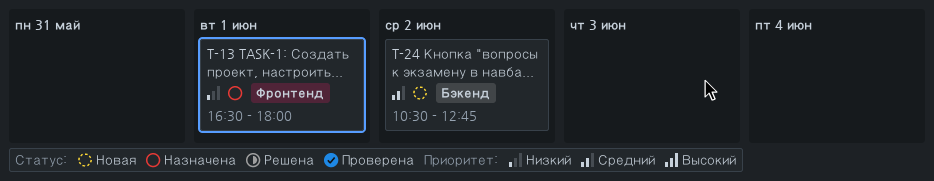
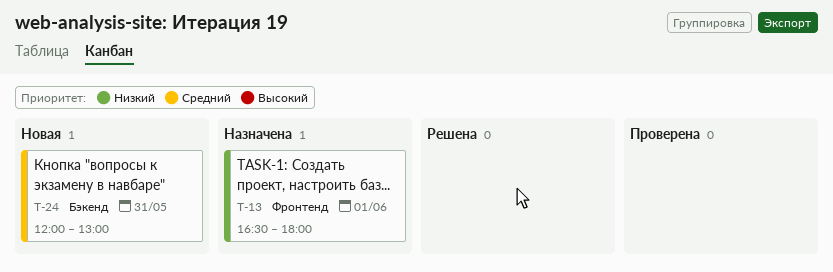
T-24, day: Jun 2 -> May 31
T-24, begins: 10:30 -> 12:00
T-24, ends: 12:45 -> 13:00

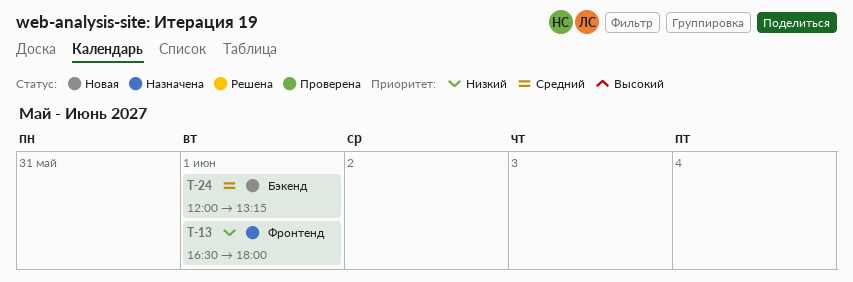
T-24, day: May 31 -> Jun 1
T-24, ends: 13:00 -> 13:15

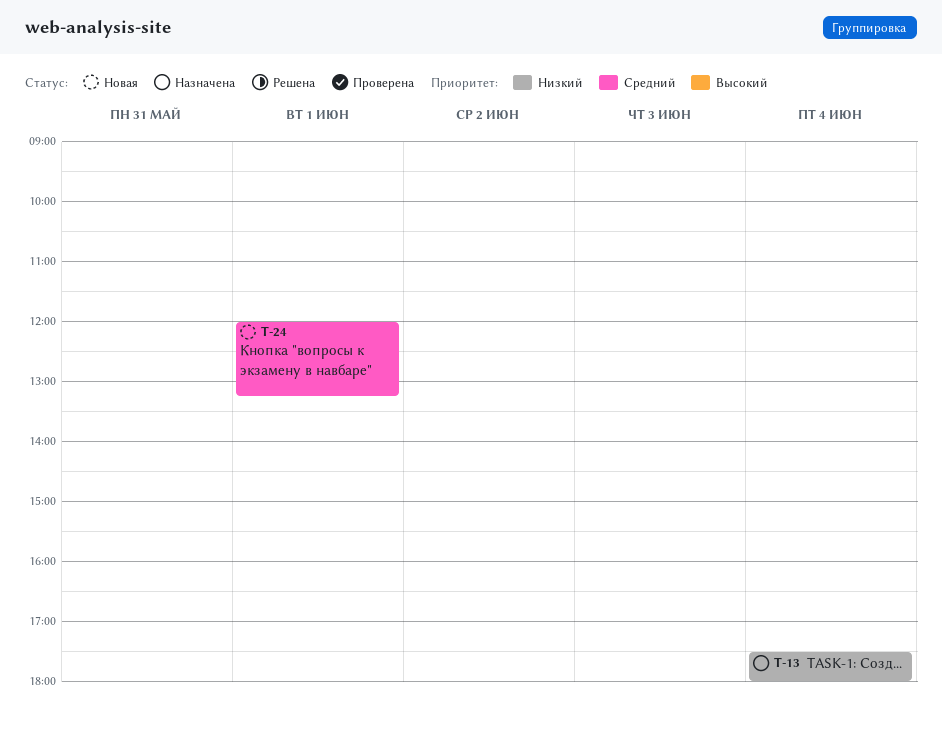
T-13, day: Jun 1 -> Jun 4
T-13, begins: 16:30 -> 17:30

